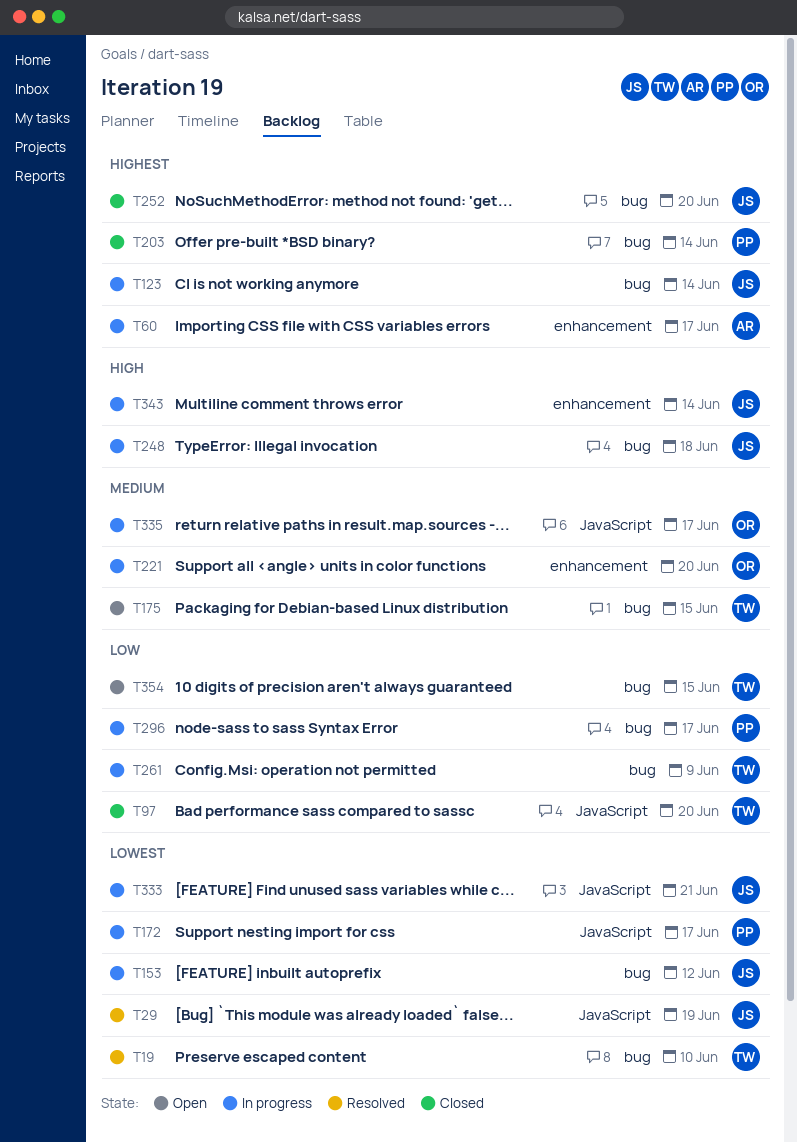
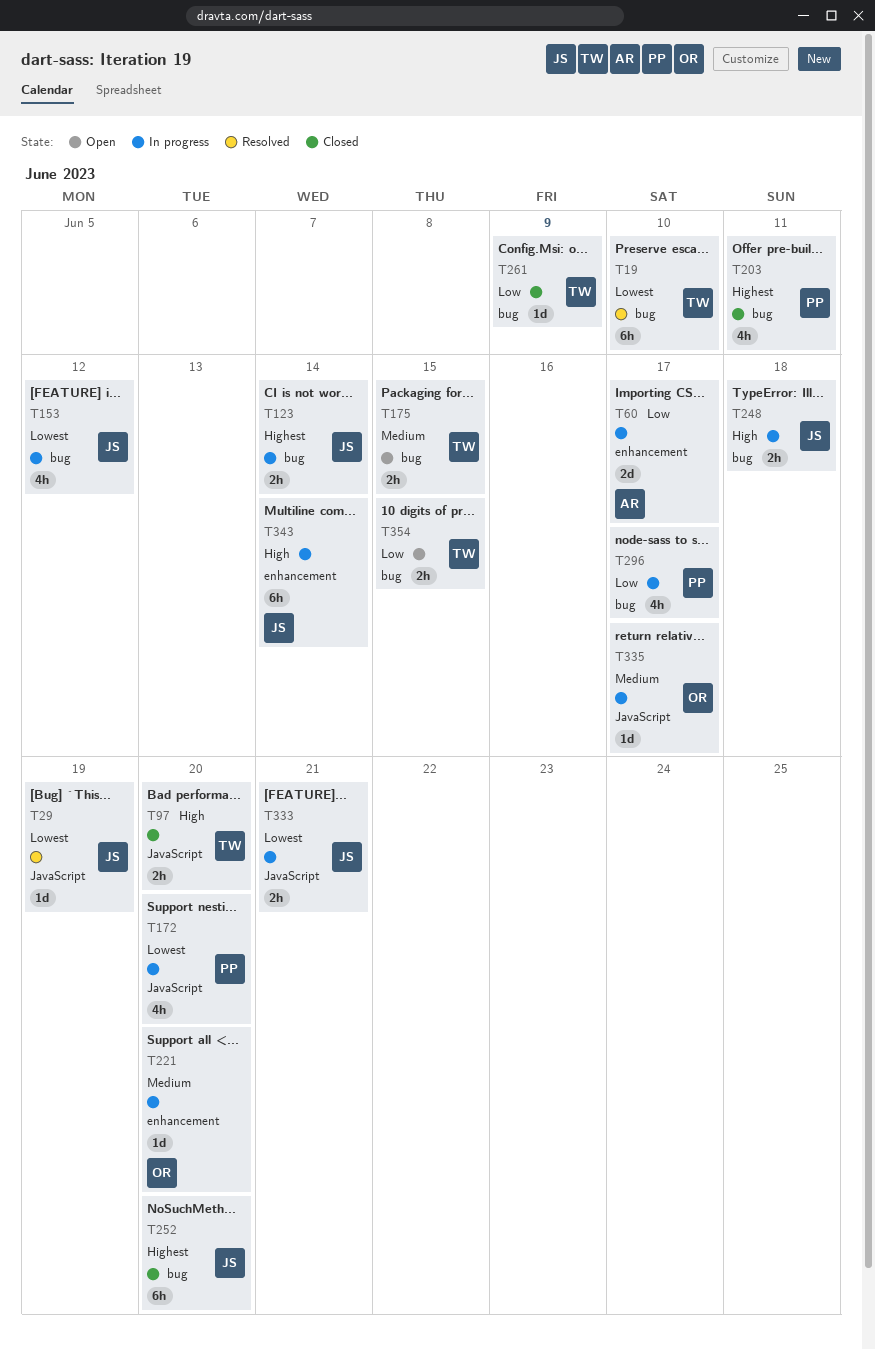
T60, priority: Highest -> Low
T97, priority: Low -> High
T172, due: Jun 17 -> Jun 20
T203, due: Jun 14 -> Jun 11
T261, status: In progress -> Closed

